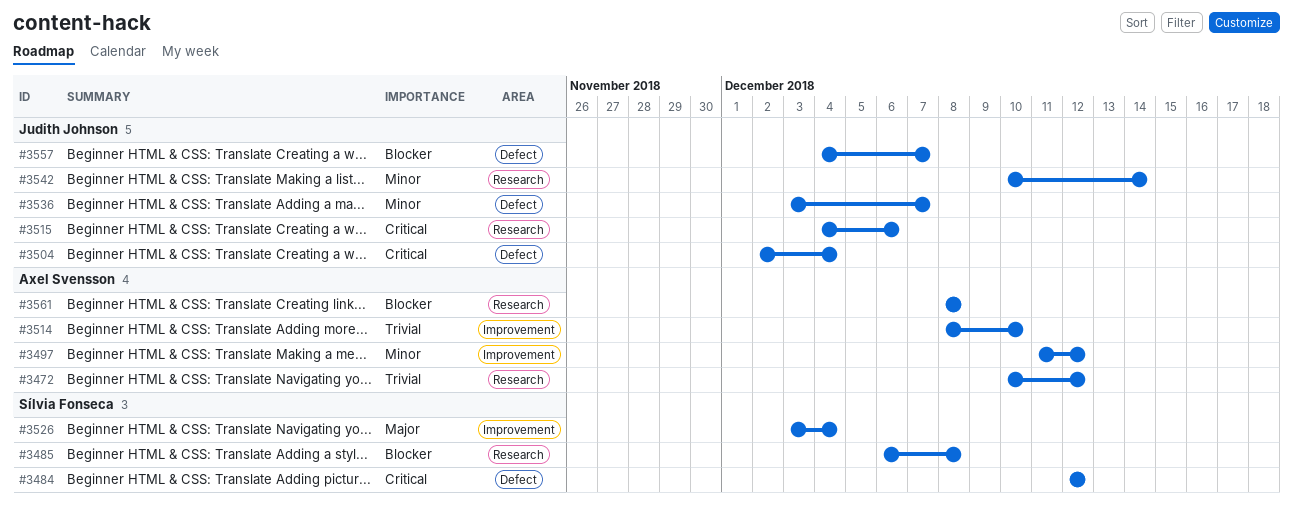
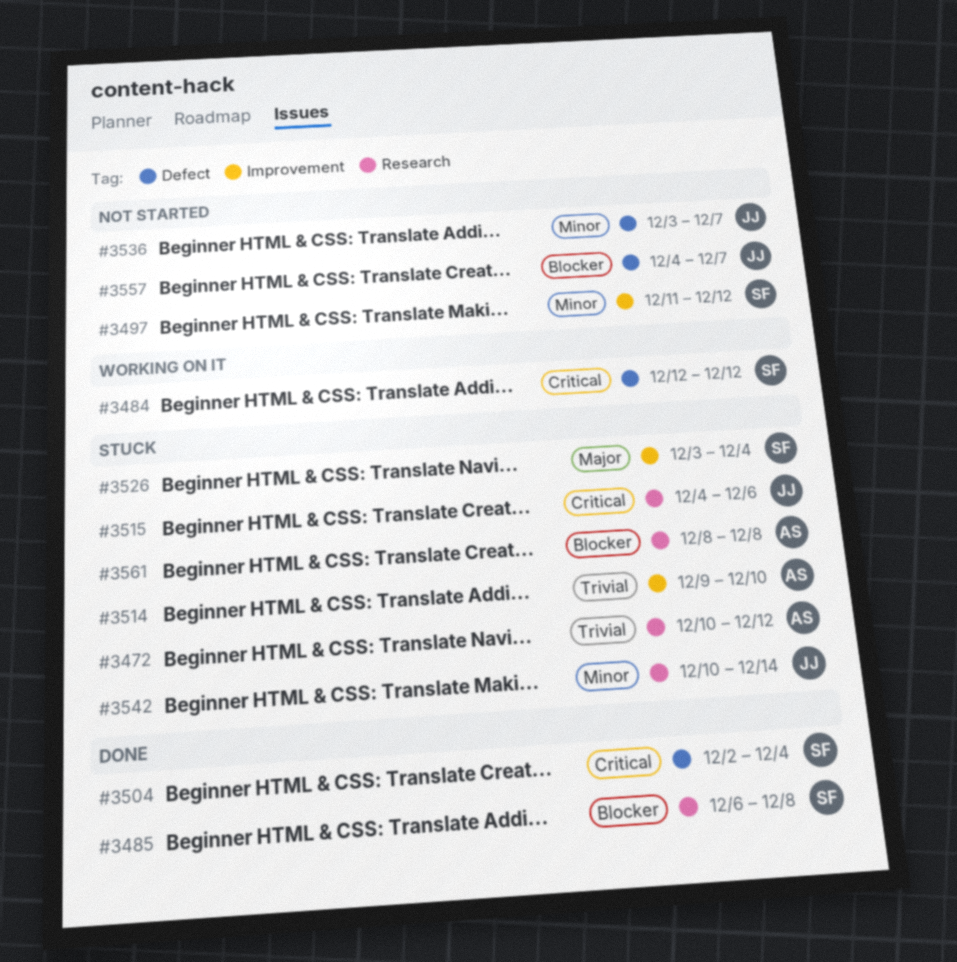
#3497, owner: Axel Svensson -> Sílvia Fonseca
#3504, owner: Judith Johnson -> Sílvia Fonseca
#3514, start: Dec 8 -> Dec 9

